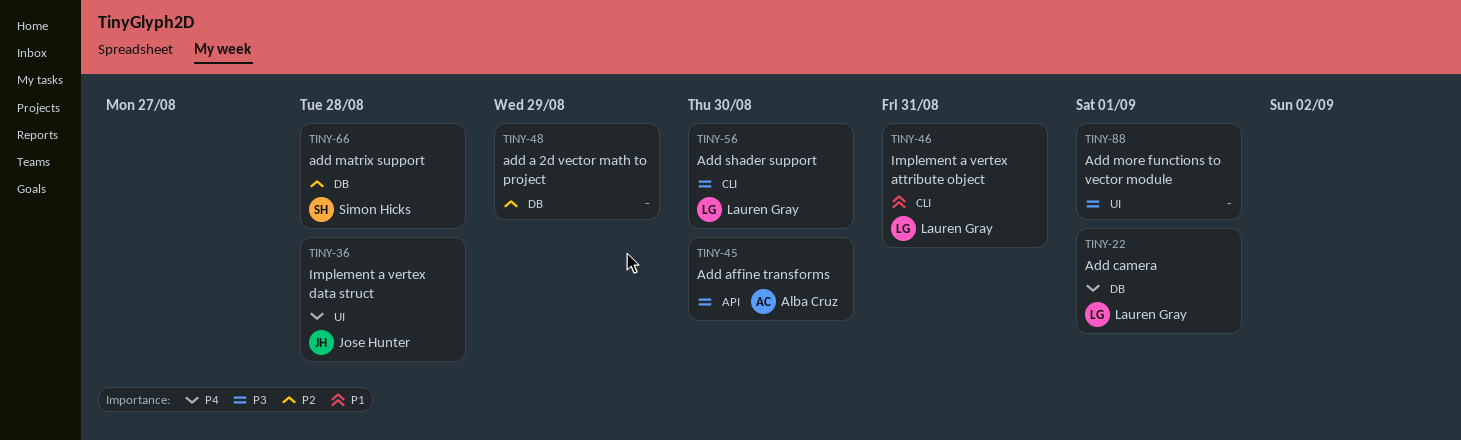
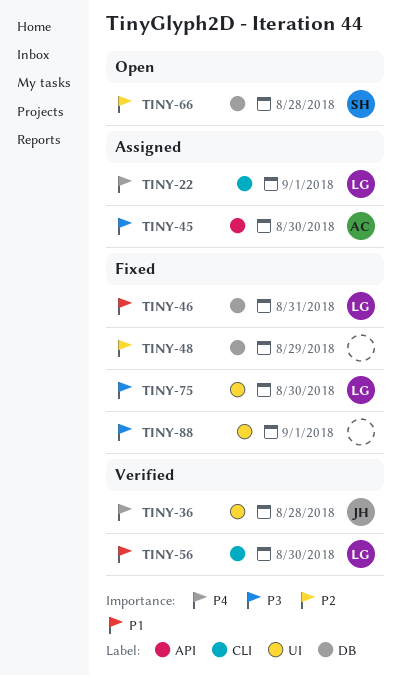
TINY-22, label: DB -> CLI
TINY-46, label: CLI -> DB
TINY-56, priority: P3 -> P1
TINY-75: none -> present

